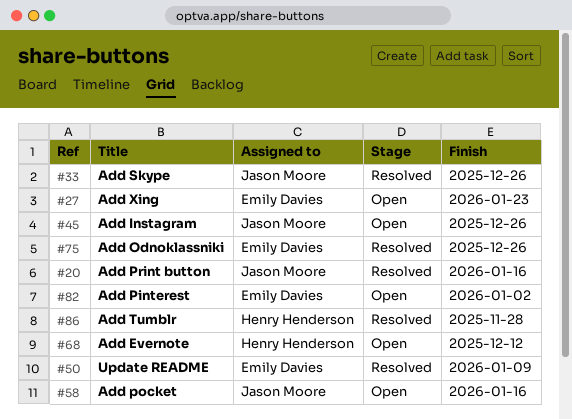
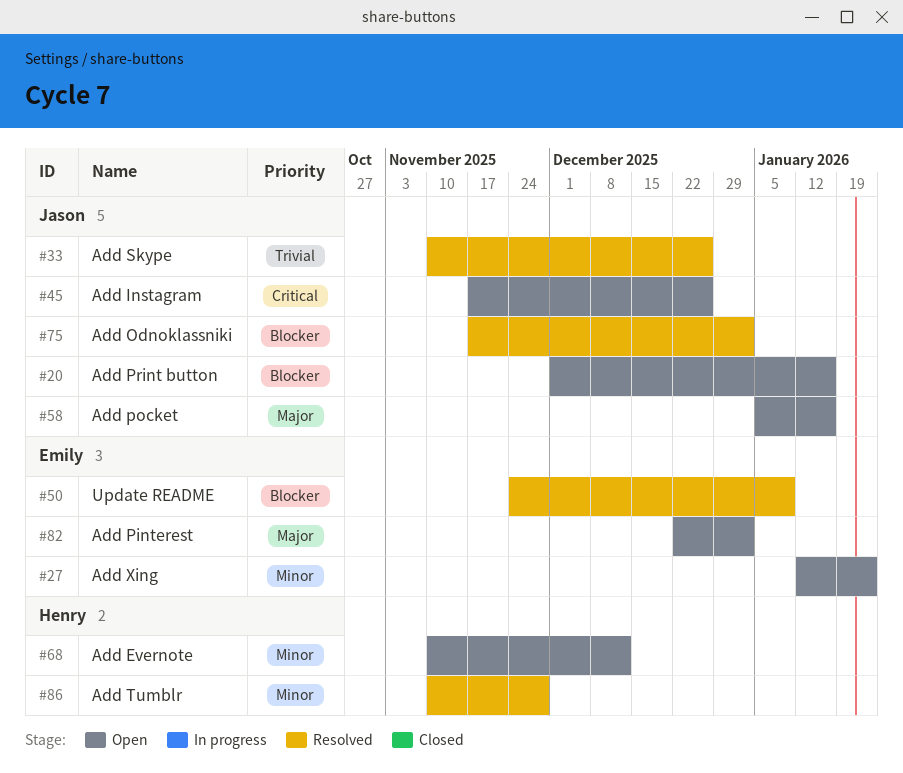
#20, status: Resolved -> Open
#75, owner: Emily Davies -> Jason Moore
#75, due: Dec 26 -> Jan 2

